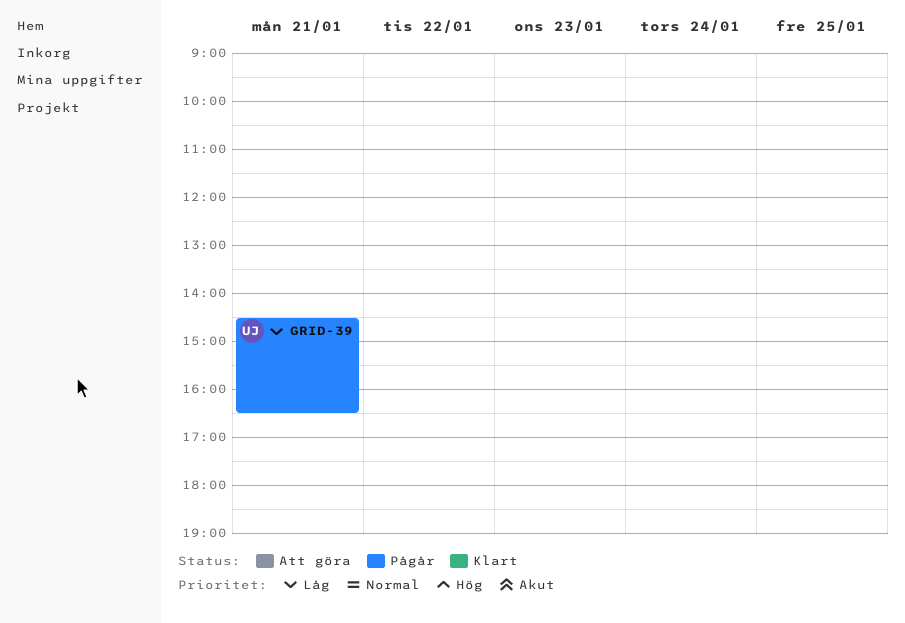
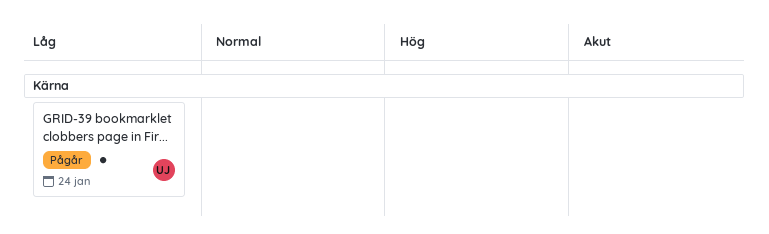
GRID-39, day: Jan 21 -> Jan 24

